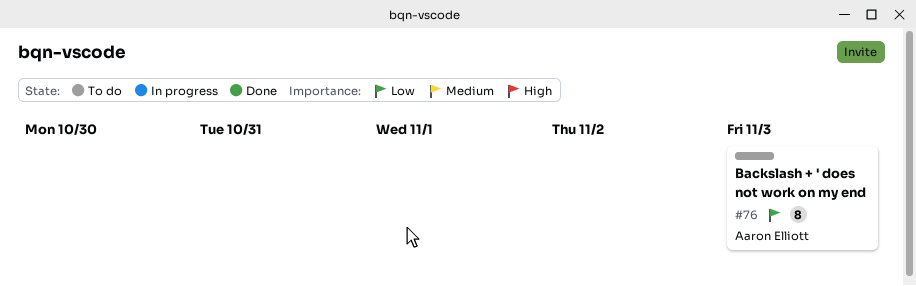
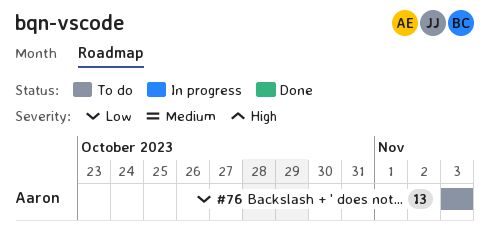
#76, estimate: 8 -> 13

